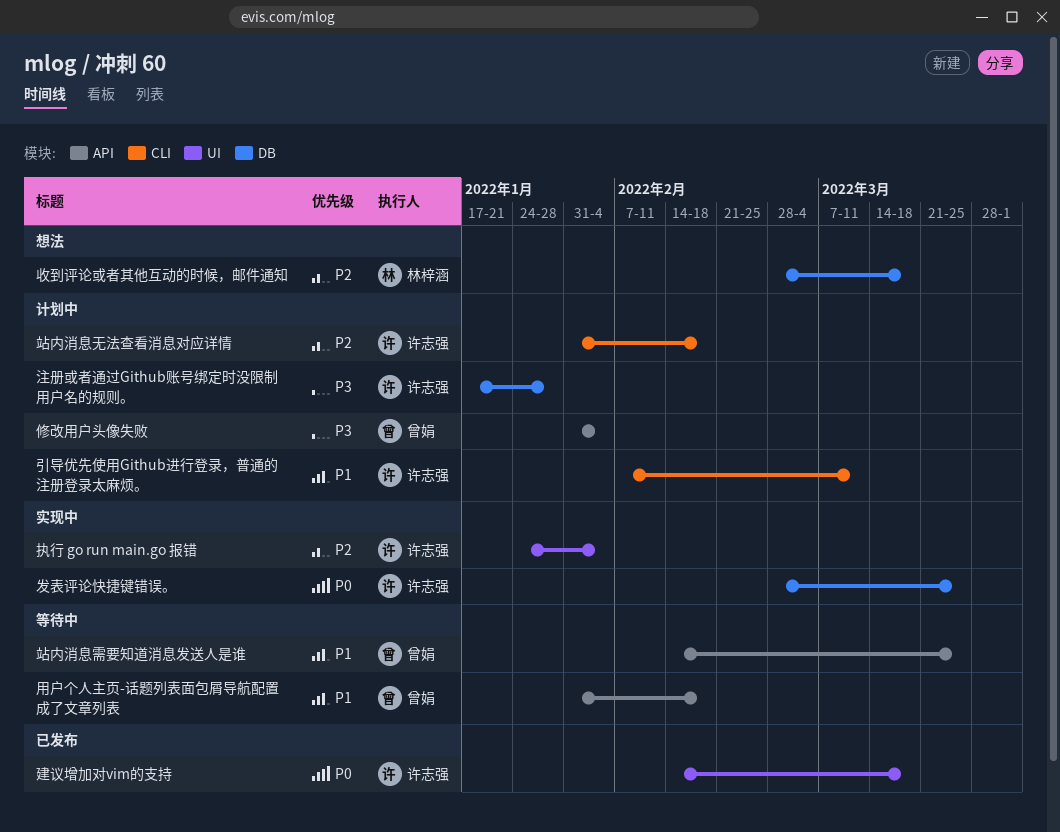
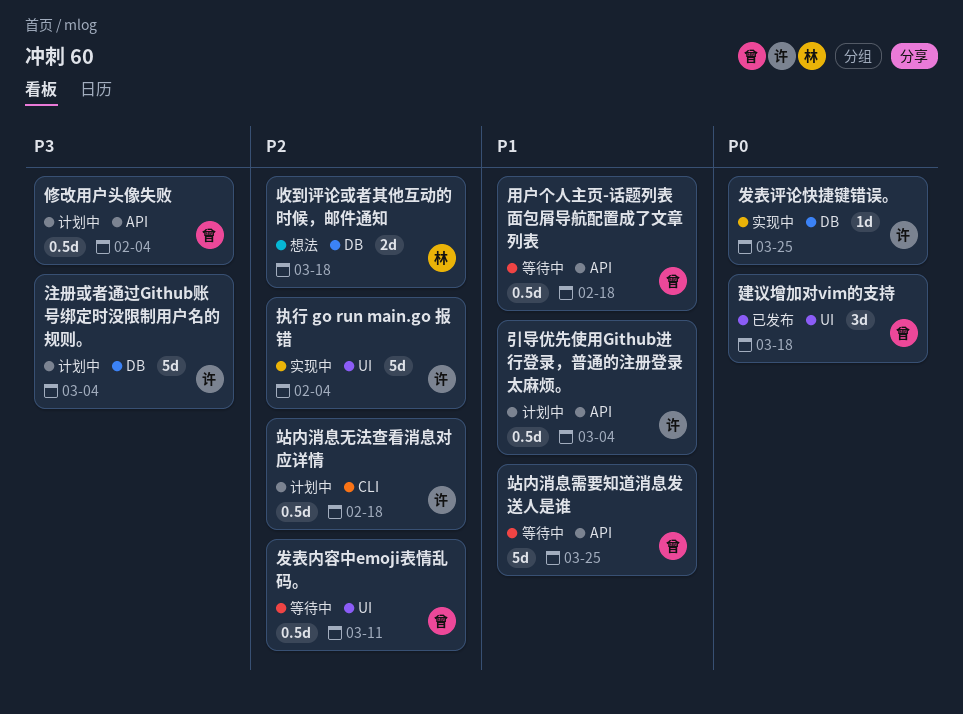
发表内容中emoji表情乱码。: none -> present
建议增加对vim的支持, owner: 许志强 -> 曾娟
引导优先使用Github进行登录，普通的注册登录太麻烦。, label: CLI -> API
引导优先使用Github进行登录，普通的注册登录太麻烦。, due: Mar 11 -> Mar 4
注册或者通过Github账号绑定时没限制用户名的规则。, due: Jan 28 -> Mar 4

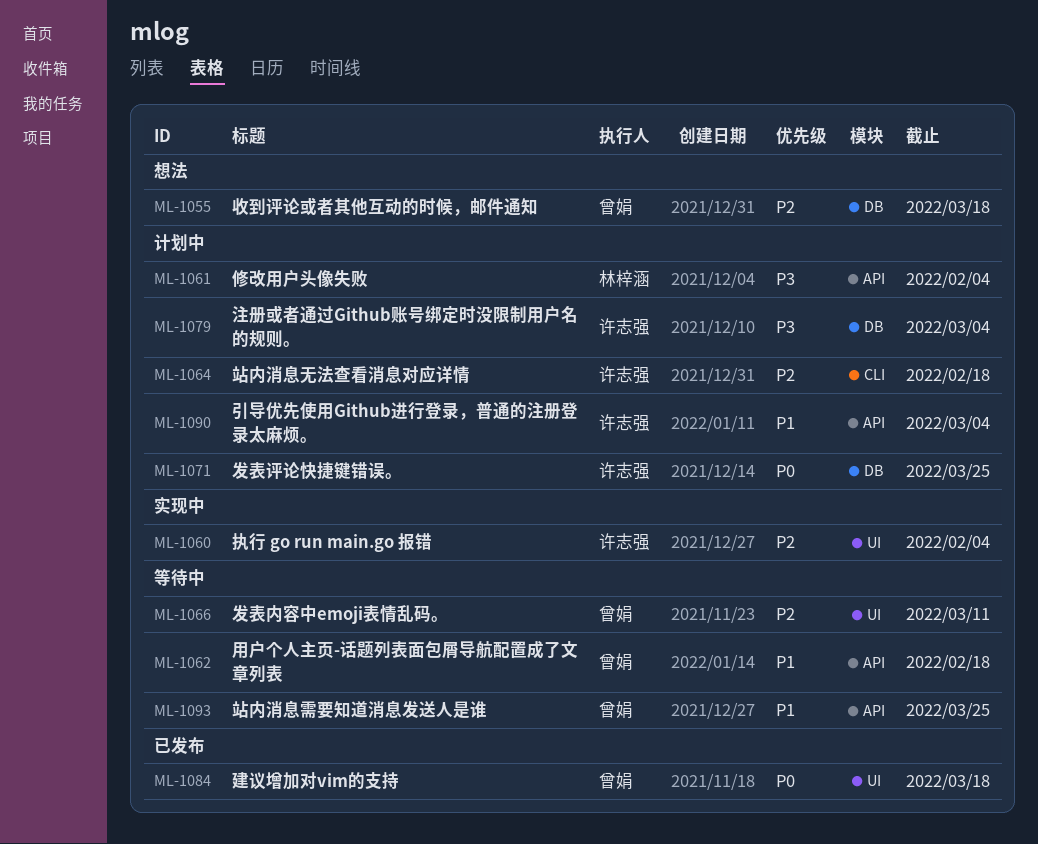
修改用户头像失败, owner: 曾娟 -> 林梓涵
发表评论快捷键错误。, status: 实现中 -> 计划中
收到评论或者其他互动的时候，邮件通知, owner: 林梓涵 -> 曾娟

